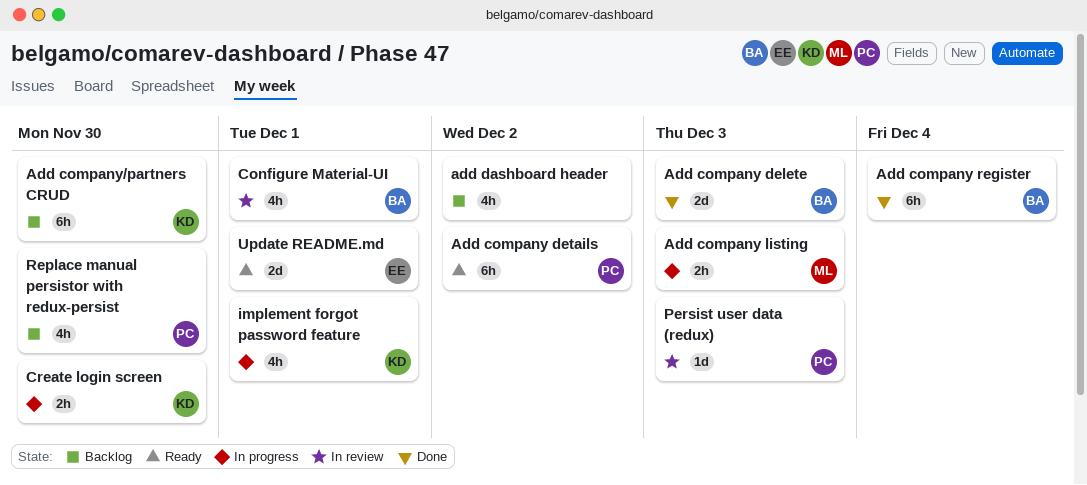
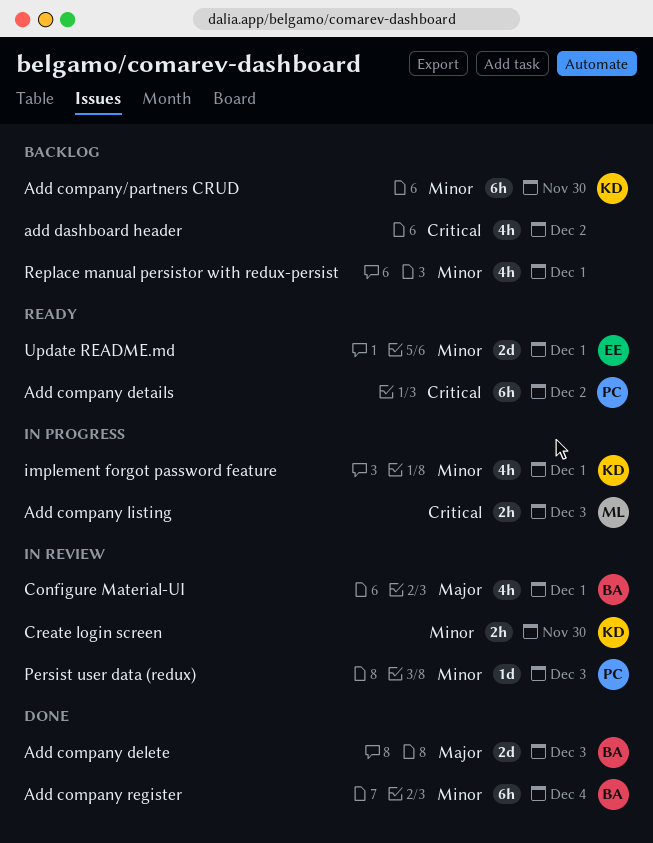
Create login screen, status: In progress -> In review
Replace manual persistor with redux-persist, owner: PC -> none
Replace manual persistor with redux-persist, due: Nov 30 -> Dec 1

